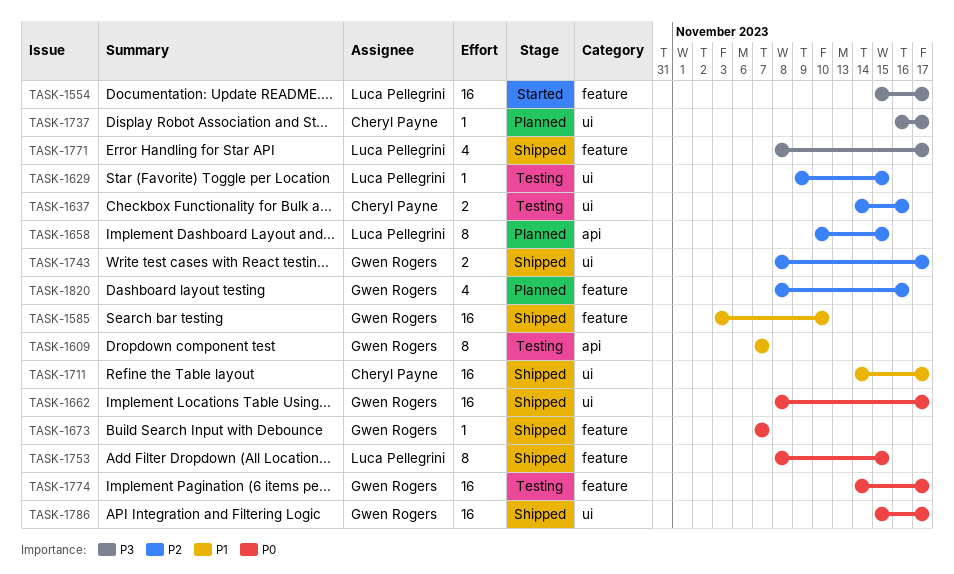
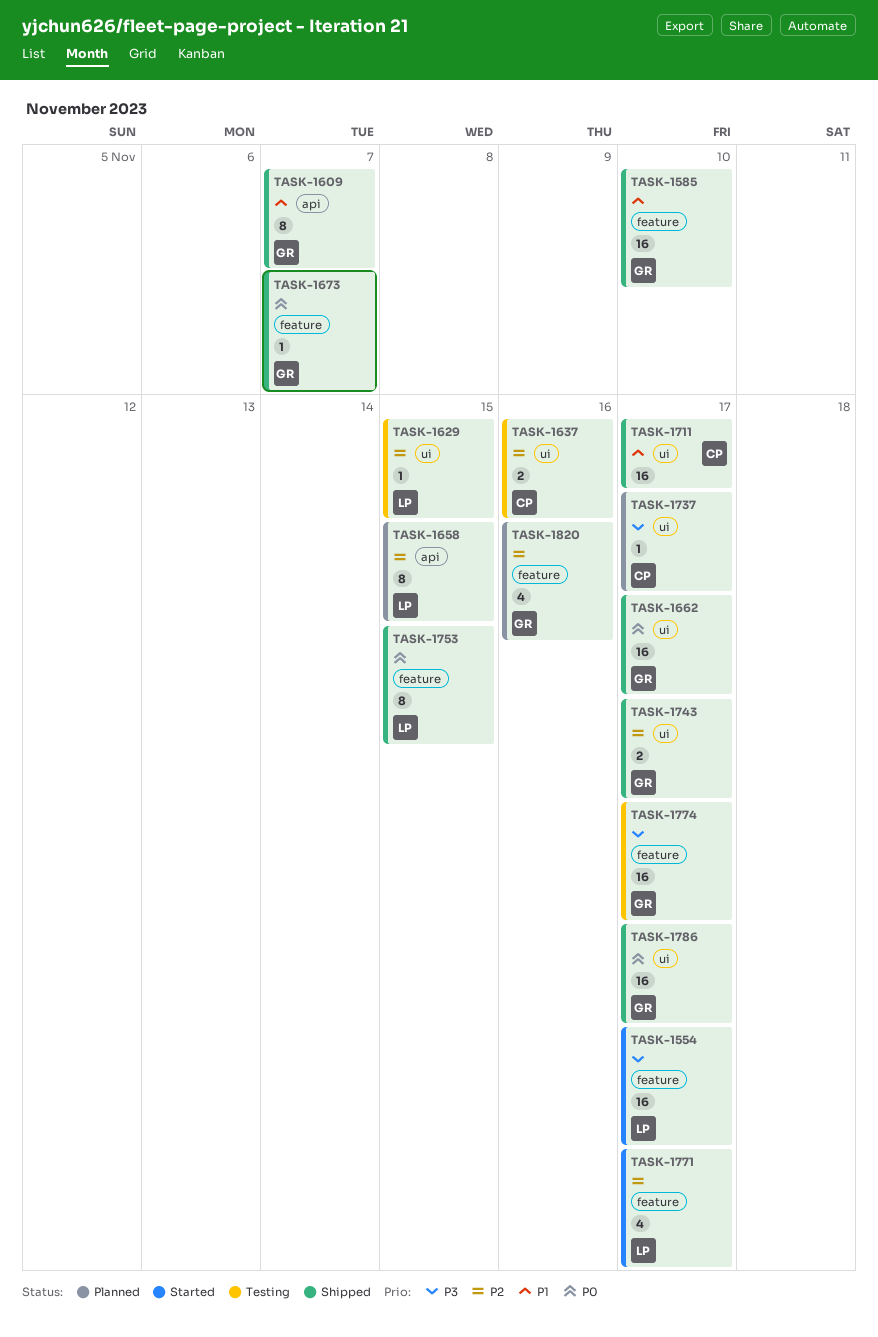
TASK-1609, status: Testing -> Shipped
TASK-1771, status: Shipped -> Started
TASK-1771, priority: P3 -> P2
TASK-1774, priority: P0 -> P3

